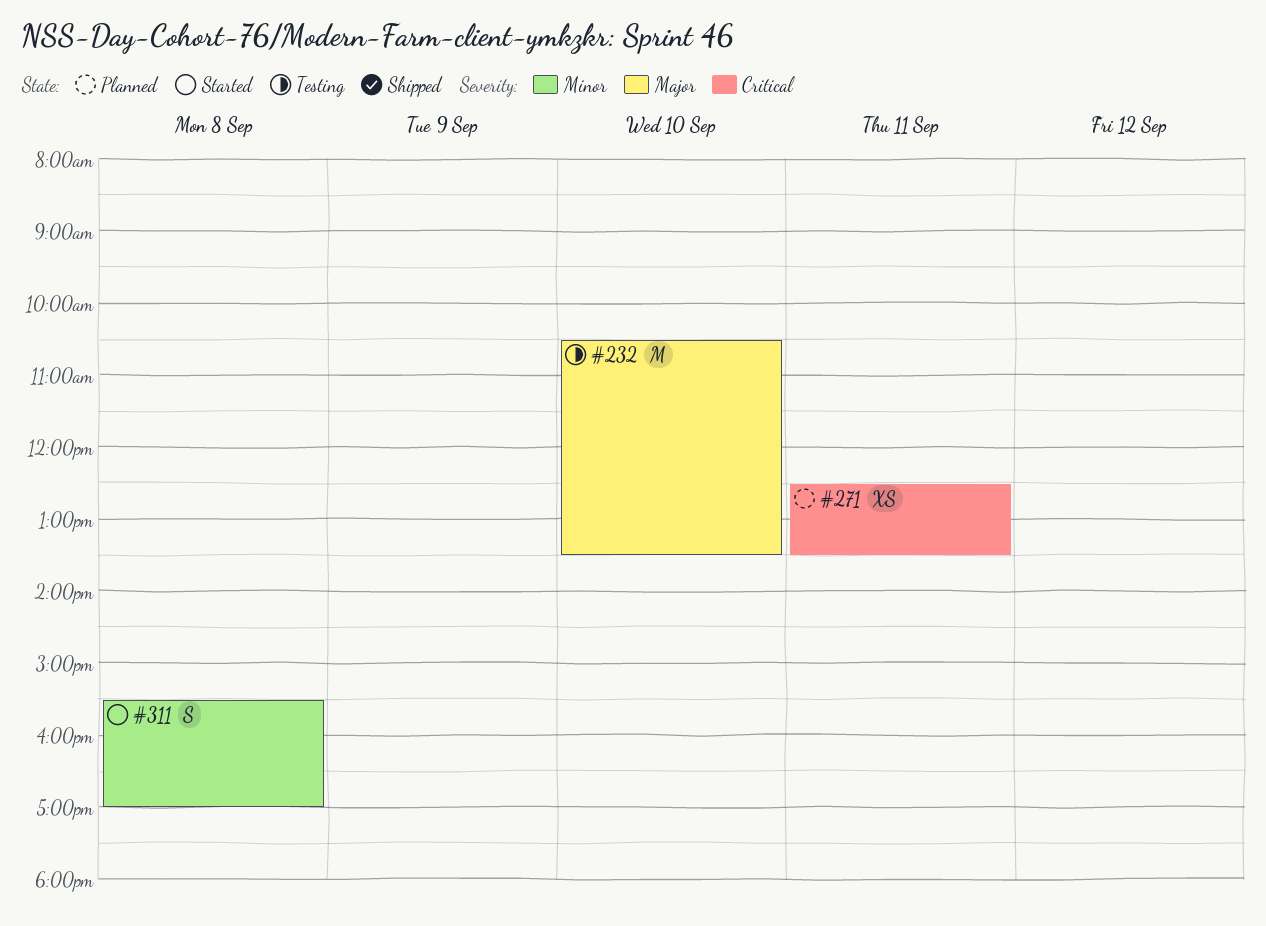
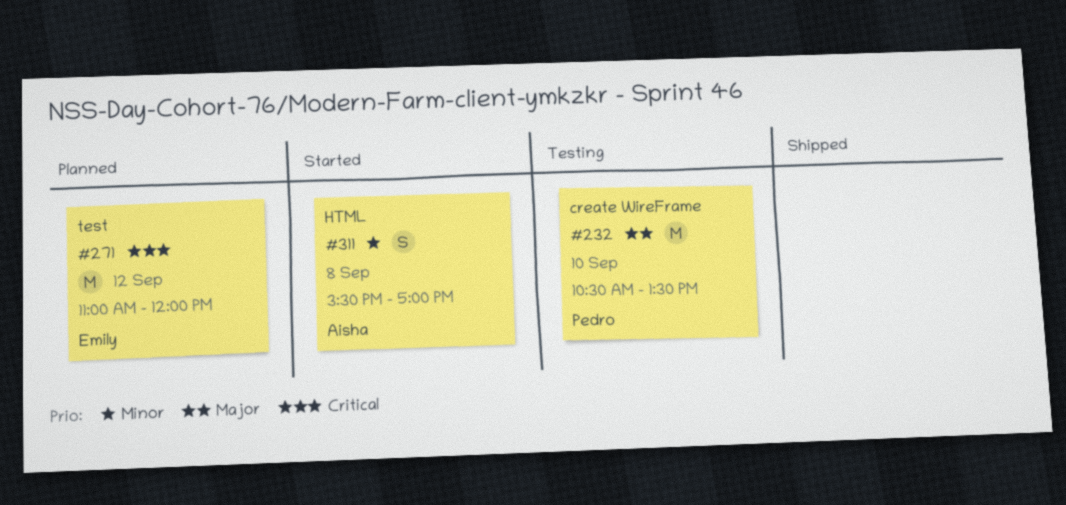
#271, estimate: XS -> M
#271, day: Sep 11 -> Sep 12
#271, begins: 12:30 -> 11:00
#271, ends: 13:30 -> 12:00

